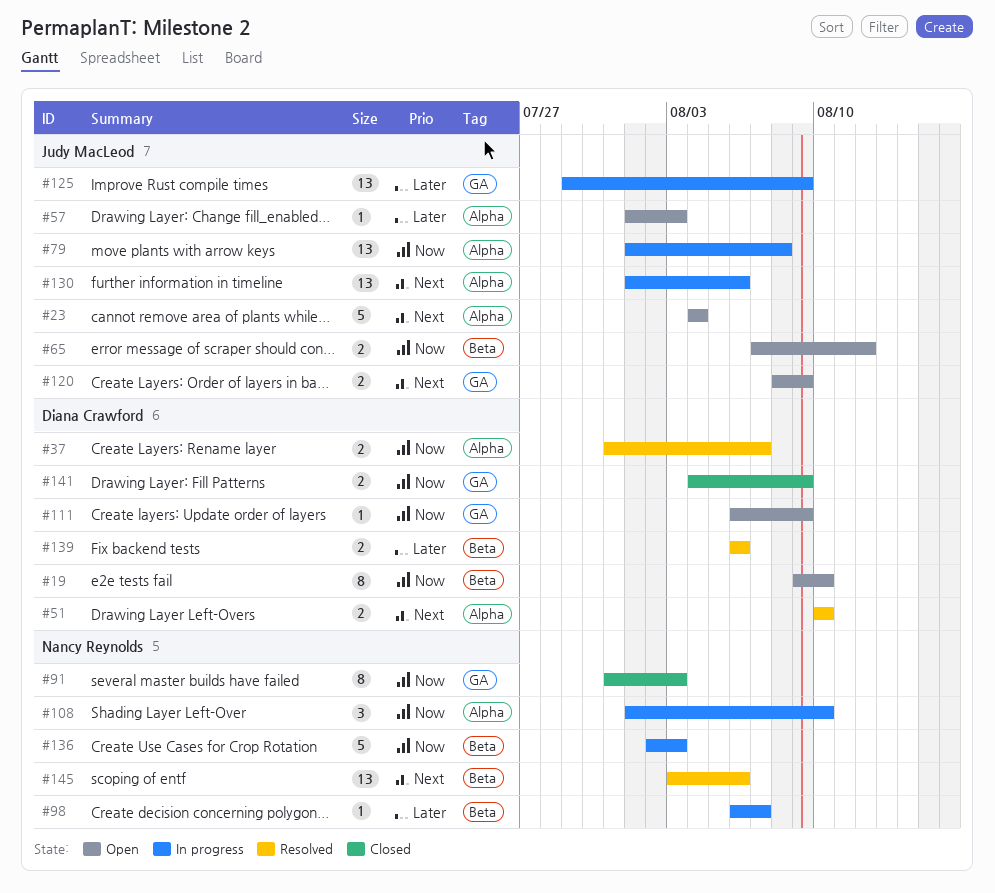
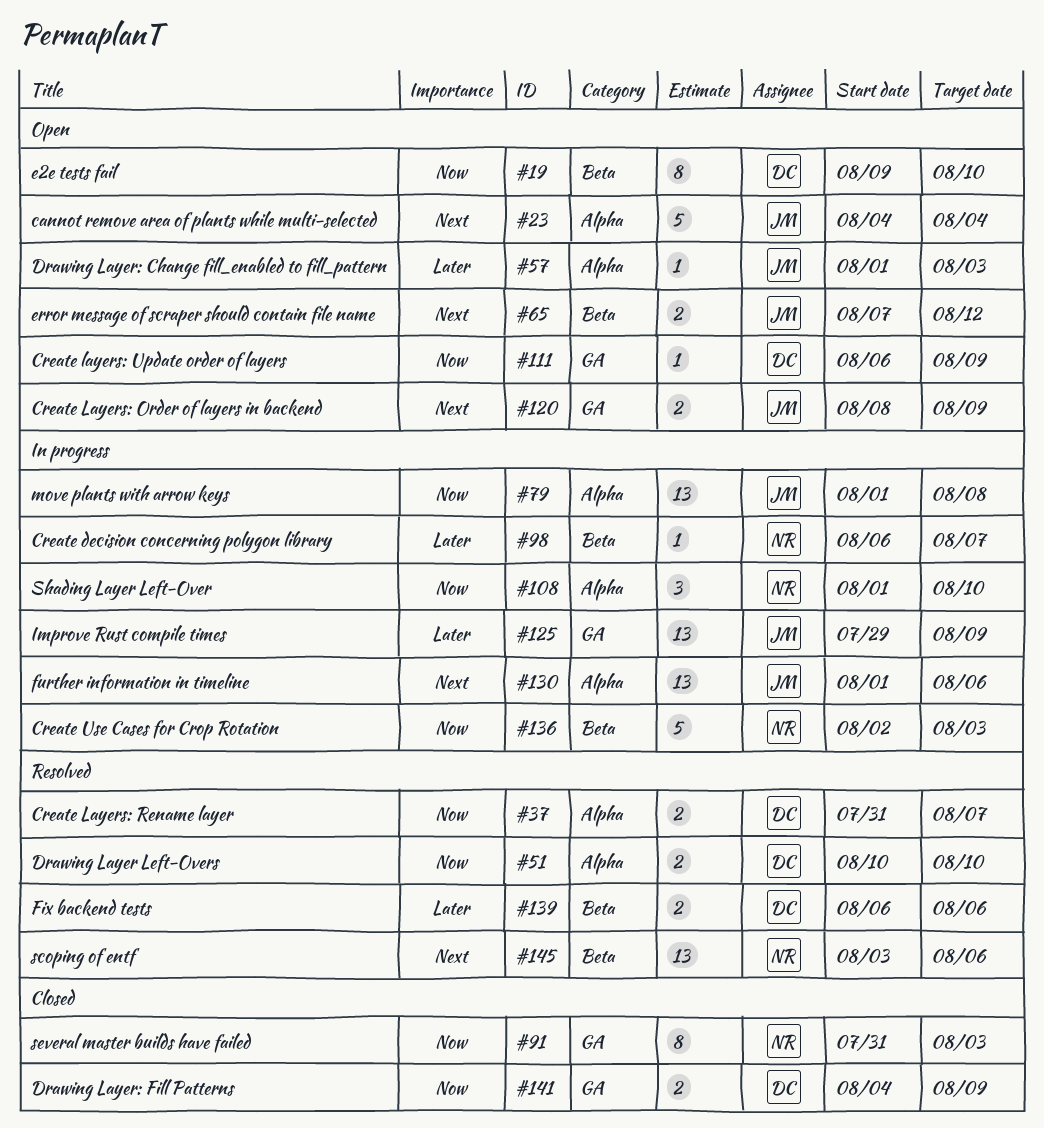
#51, priority: Next -> Now
#65, priority: Now -> Next

